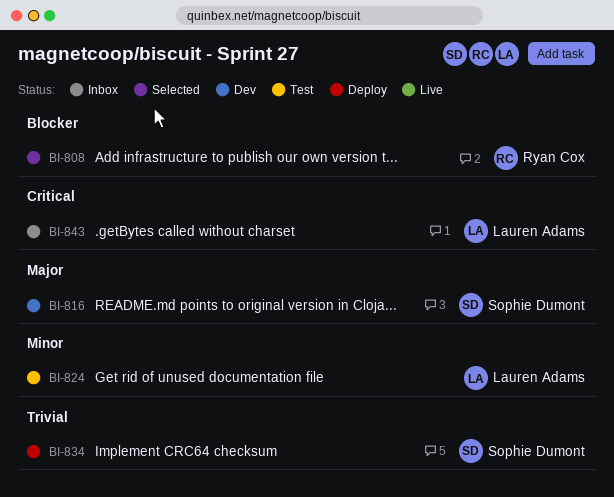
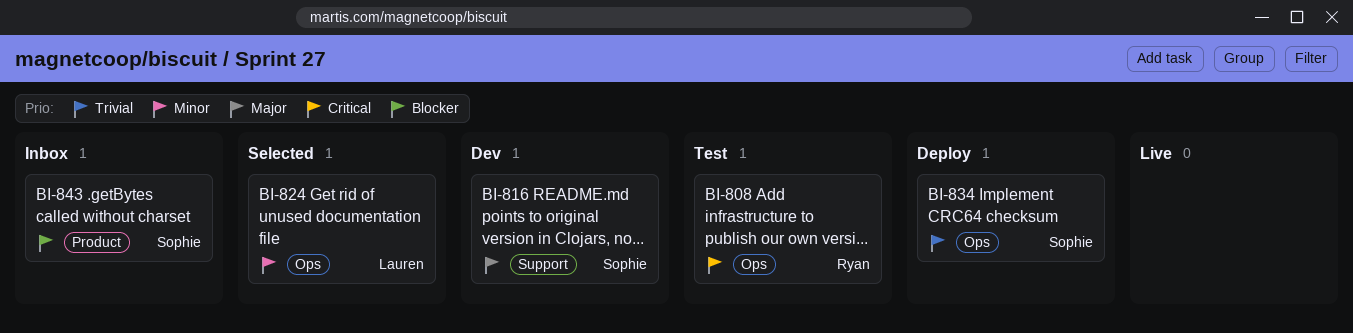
BI-808, status: Selected -> Test
BI-808, priority: Blocker -> Critical
BI-824, status: Test -> Selected
BI-843, owner: Lauren Adams -> Sophie Dumont
BI-843, priority: Critical -> Blocker

